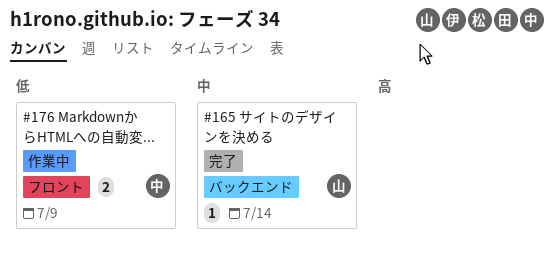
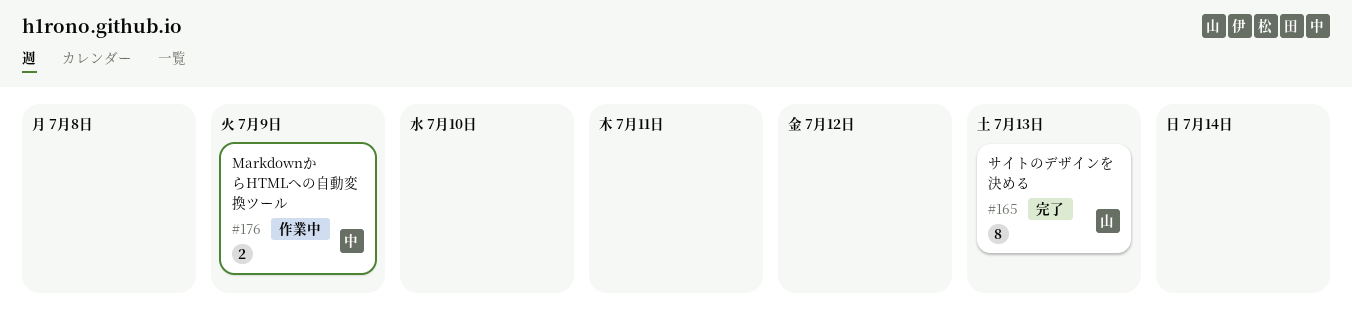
#165, estimate: 1 -> 8
#165, due: Jul 14 -> Jul 13

